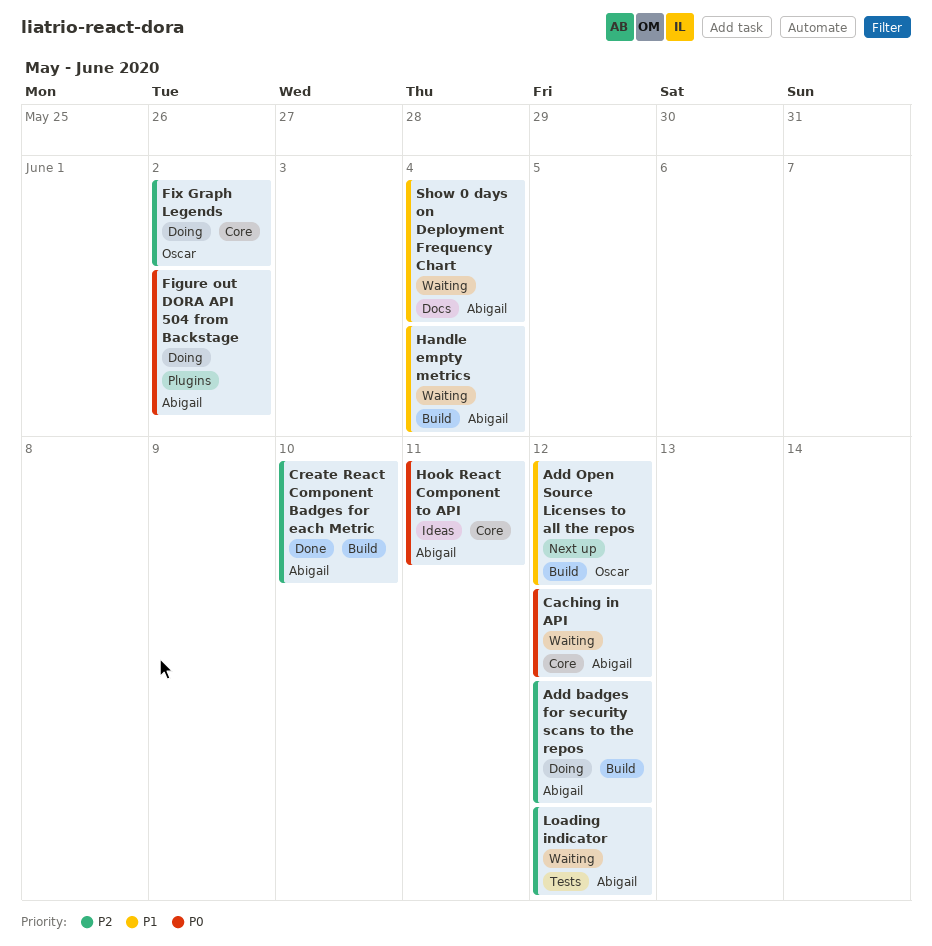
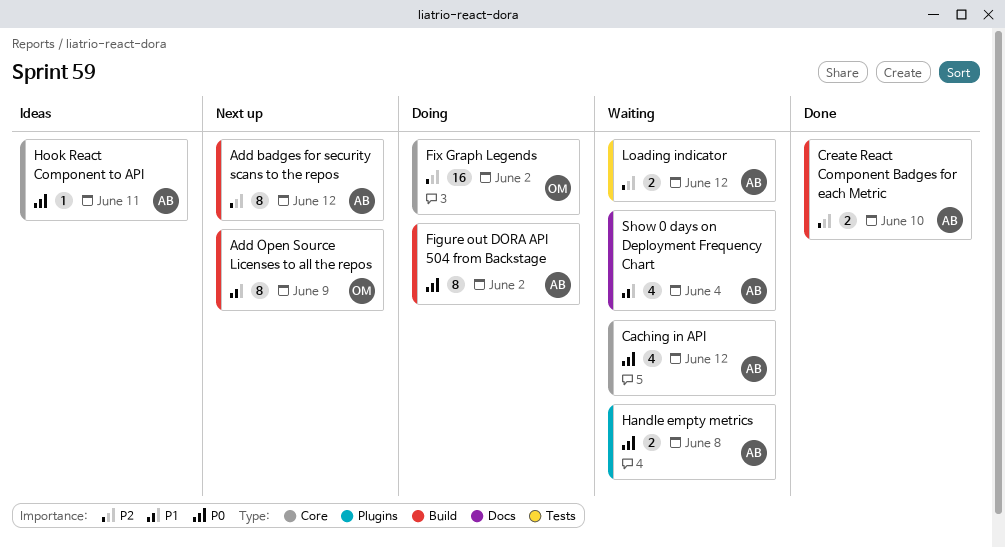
Add badges for security scans to the repos, status: Doing -> Next up
Add Open Source Licenses to all the repos, due: Jun 12 -> Jun 9
Figure out DORA API 504 from Backstage, label: Plugins -> Build
Handle empty metrics, priority: P1 -> P0
Handle empty metrics, label: Build -> Plugins
Handle empty metrics, due: Jun 4 -> Jun 8

